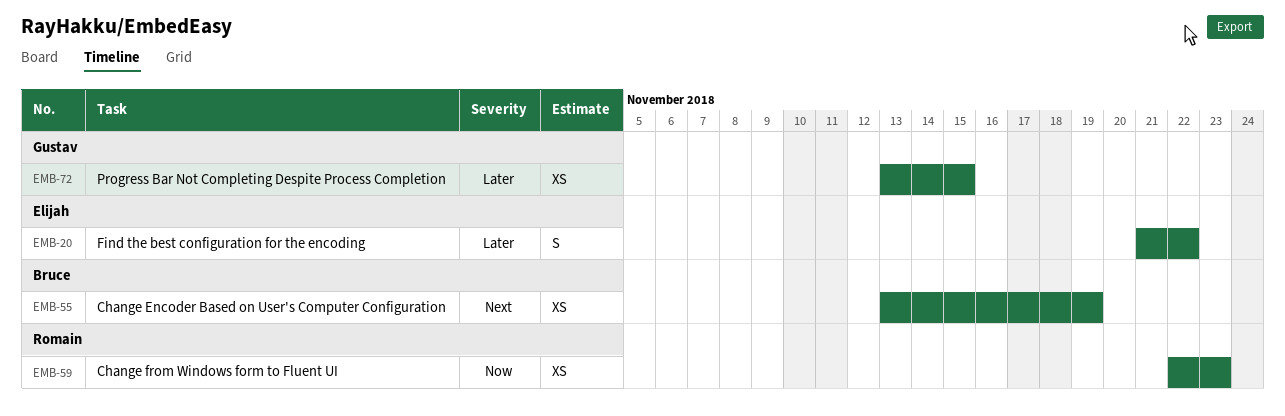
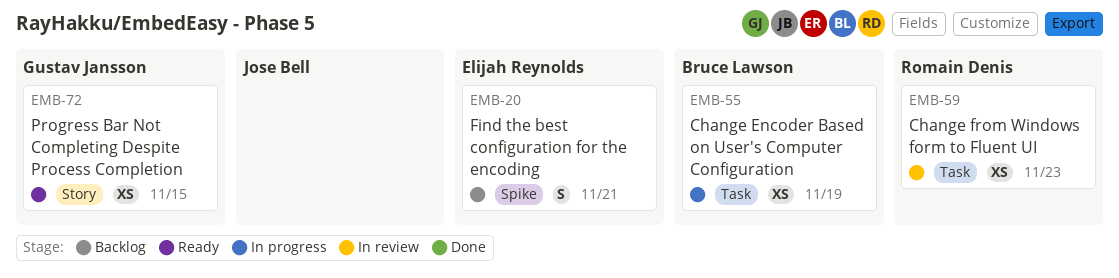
EMB-20, due: Nov 22 -> Nov 21

